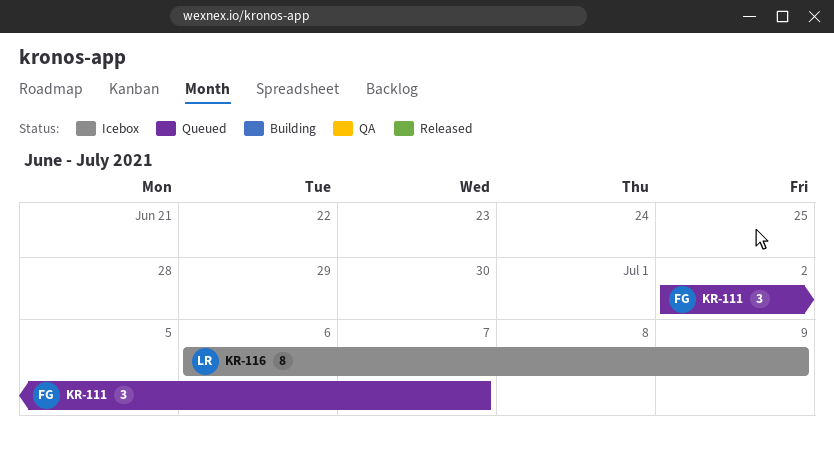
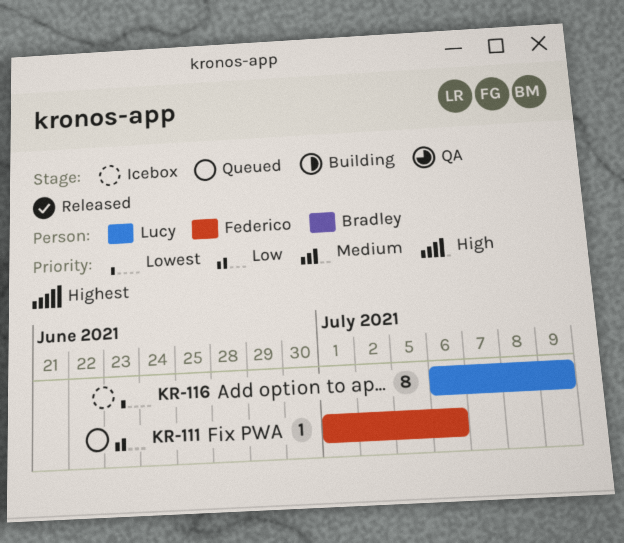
KR-111, estimate: 3 -> 1
KR-111, start: Jul 2 -> Jul 1
KR-111, due: Jul 7 -> Jul 6

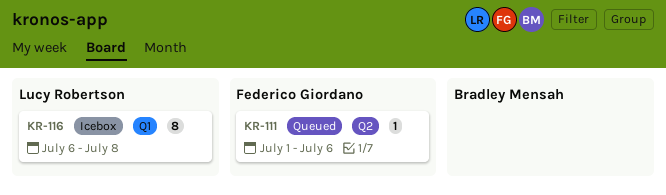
KR-116, due: Jul 9 -> Jul 8

